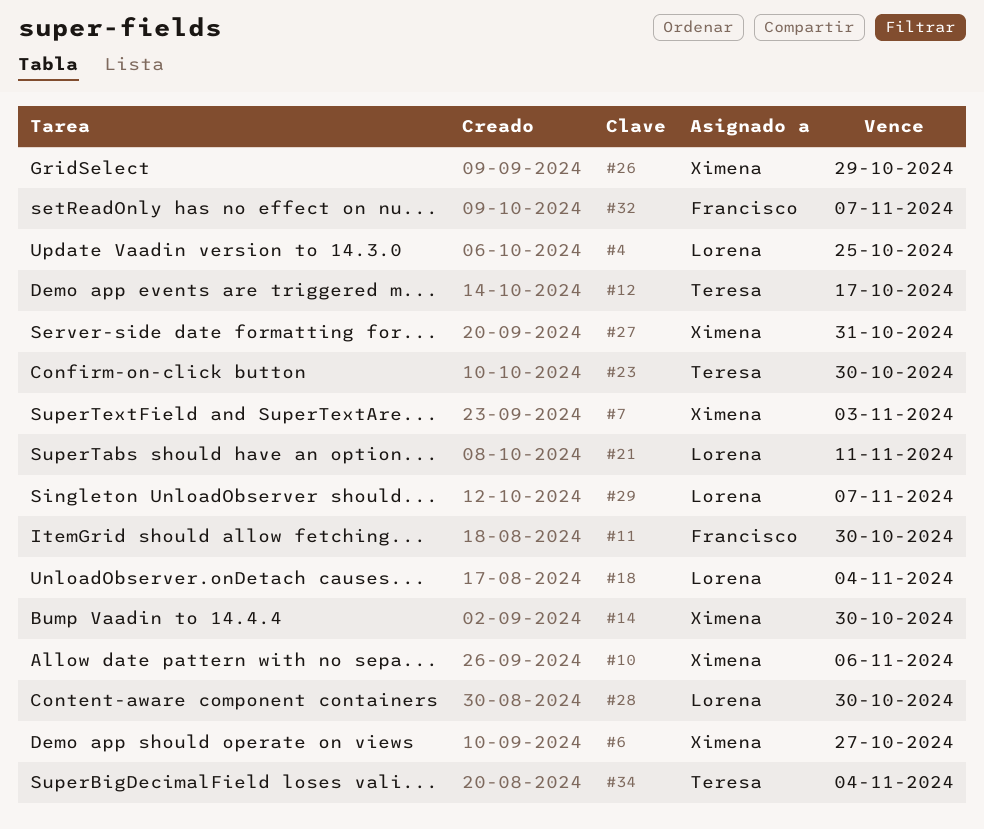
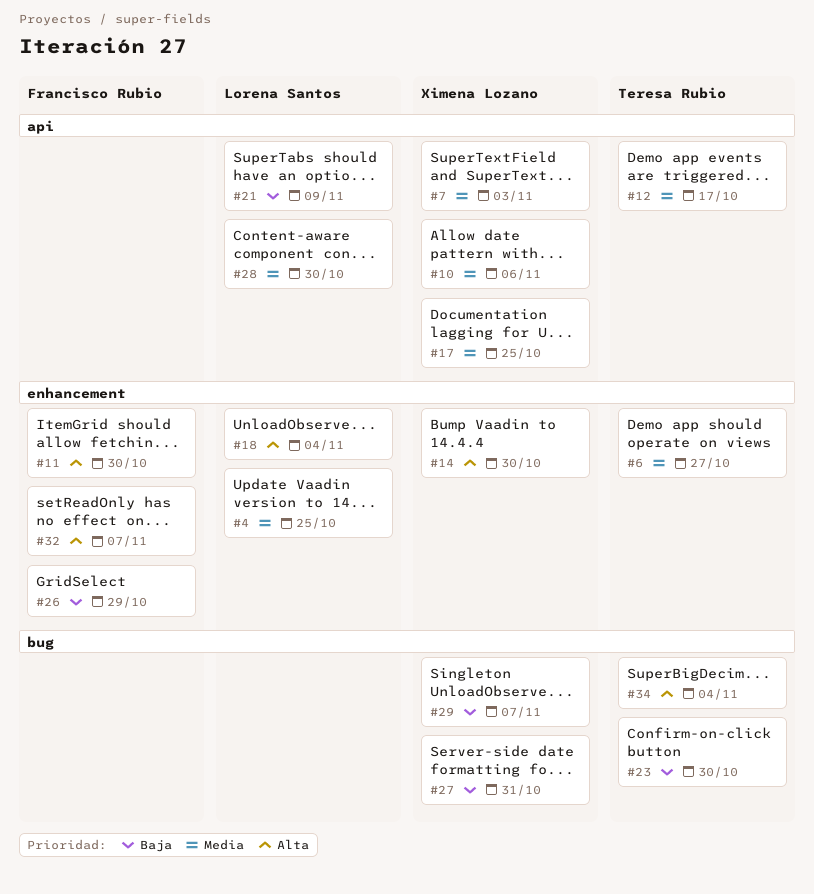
#6, owner: Ximena Lozano -> Teresa Rubio
#17: none -> present
#21, due: Nov 11 -> Nov 9
#26, owner: Ximena Lozano -> Francisco Rubio
#29, owner: Lorena Santos -> Ximena Lozano

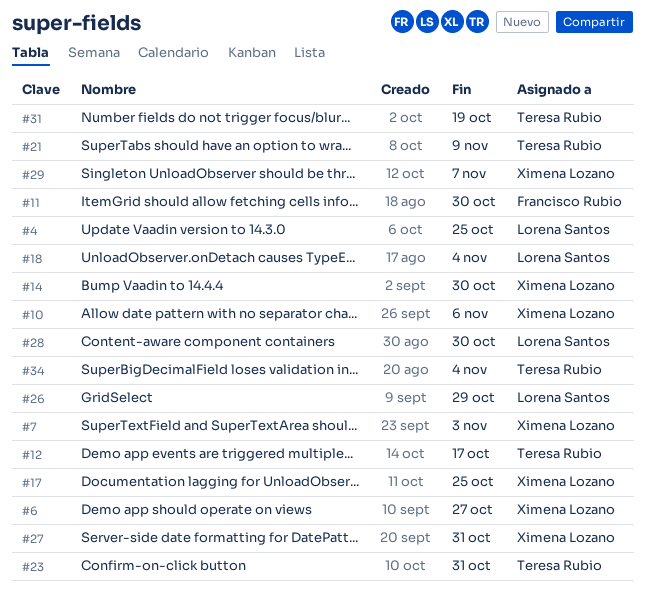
#6, owner: Teresa Rubio -> Ximena Lozano
#21, owner: Lorena Santos -> Teresa Rubio
#23, due: Oct 30 -> Oct 31
#26, owner: Francisco Rubio -> Lorena Santos
#31: none -> present
#32: present -> none

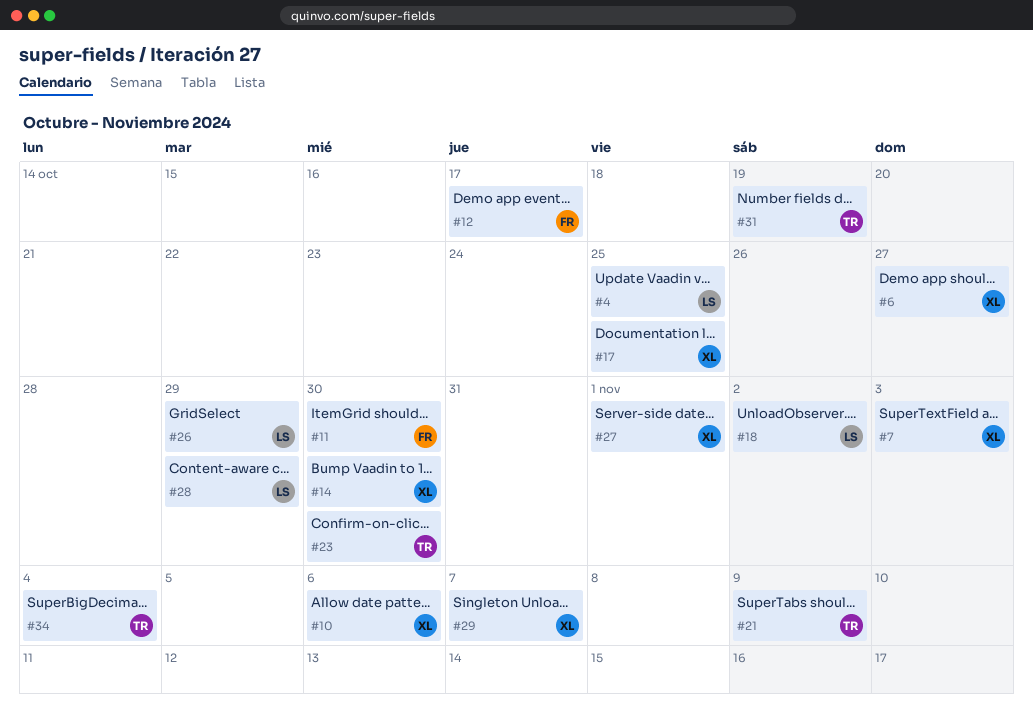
#12, owner: Teresa Rubio -> Francisco Rubio
#18, due: Nov 4 -> Nov 2
#23, due: Oct 31 -> Oct 30
#27, due: Oct 31 -> Nov 1
#28, due: Oct 30 -> Oct 29

